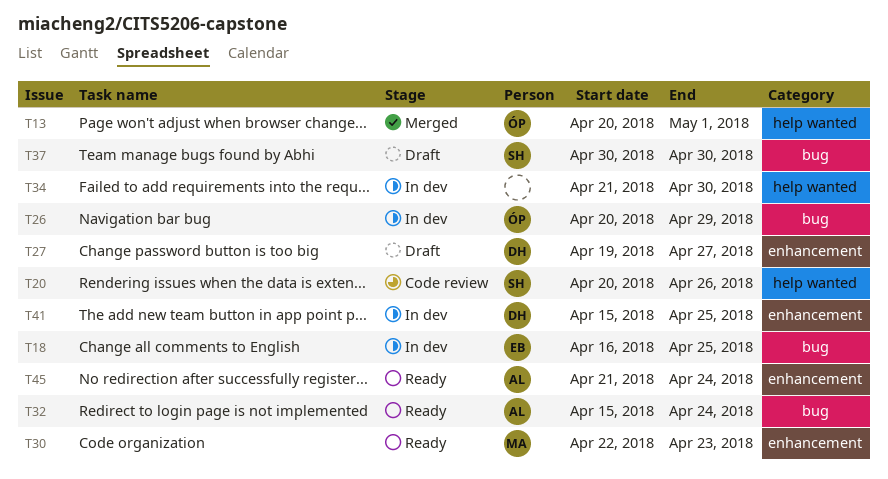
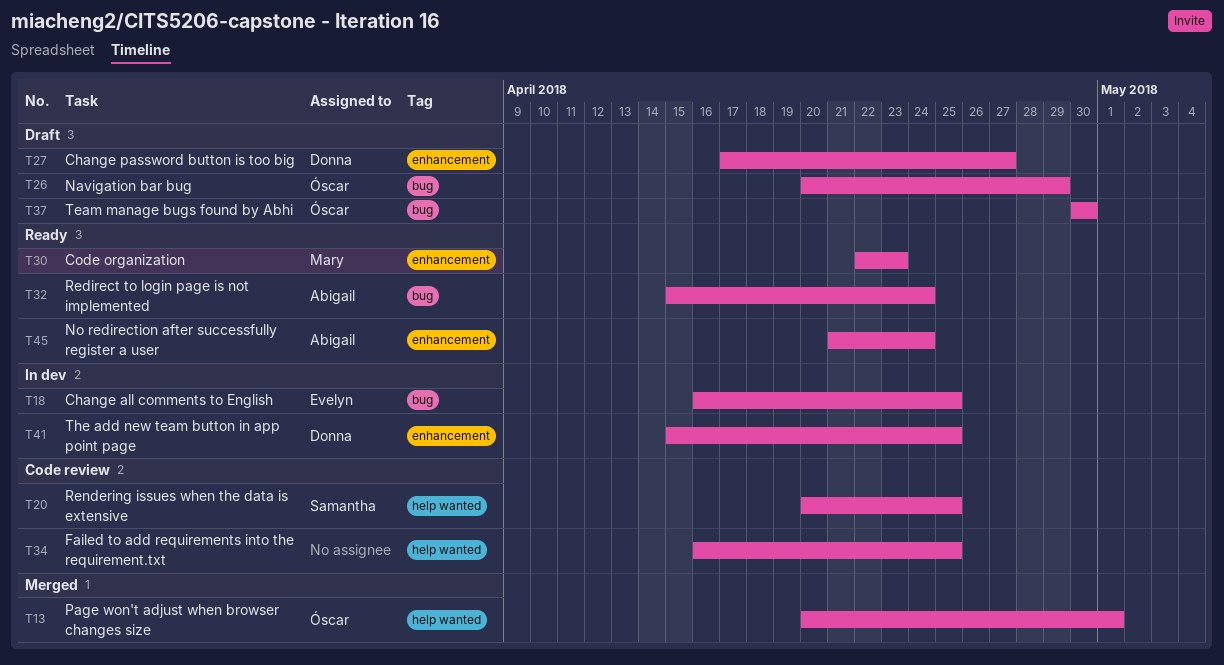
T20, due: Apr 26 -> Apr 25
T26, status: In dev -> Draft
T27, start: Apr 19 -> Apr 17
T34, status: In dev -> Code review
T34, start: Apr 21 -> Apr 16
T34, due: Apr 30 -> Apr 25
T37, owner: Samantha -> Óscar

